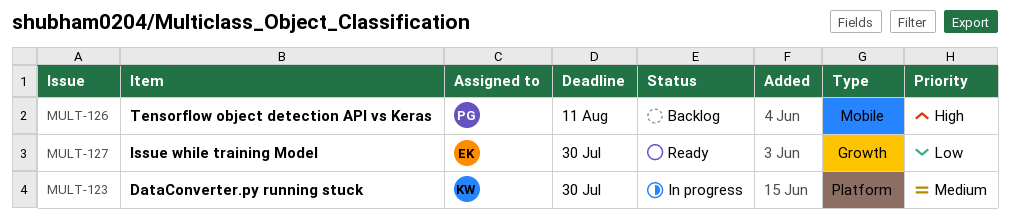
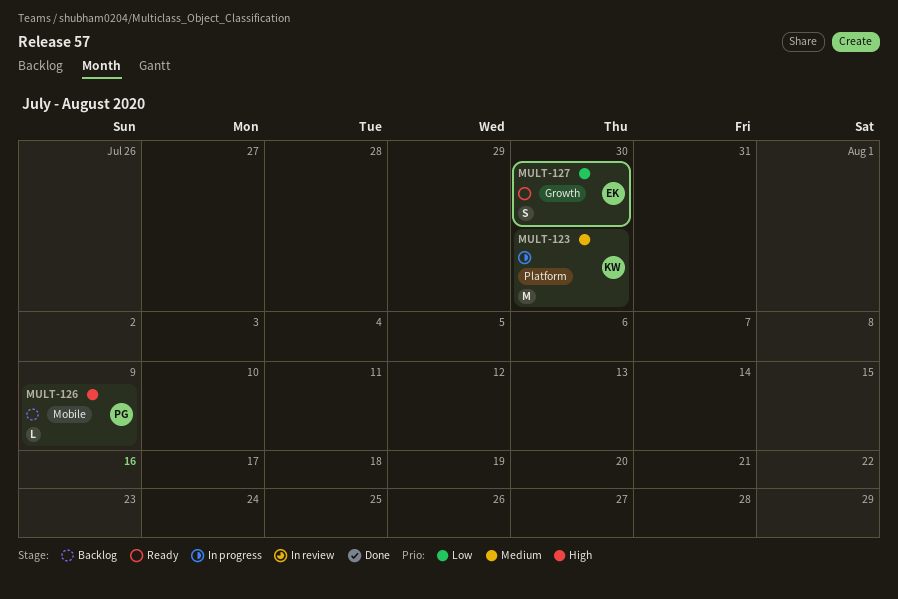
MULT-126, due: Aug 11 -> Aug 9

